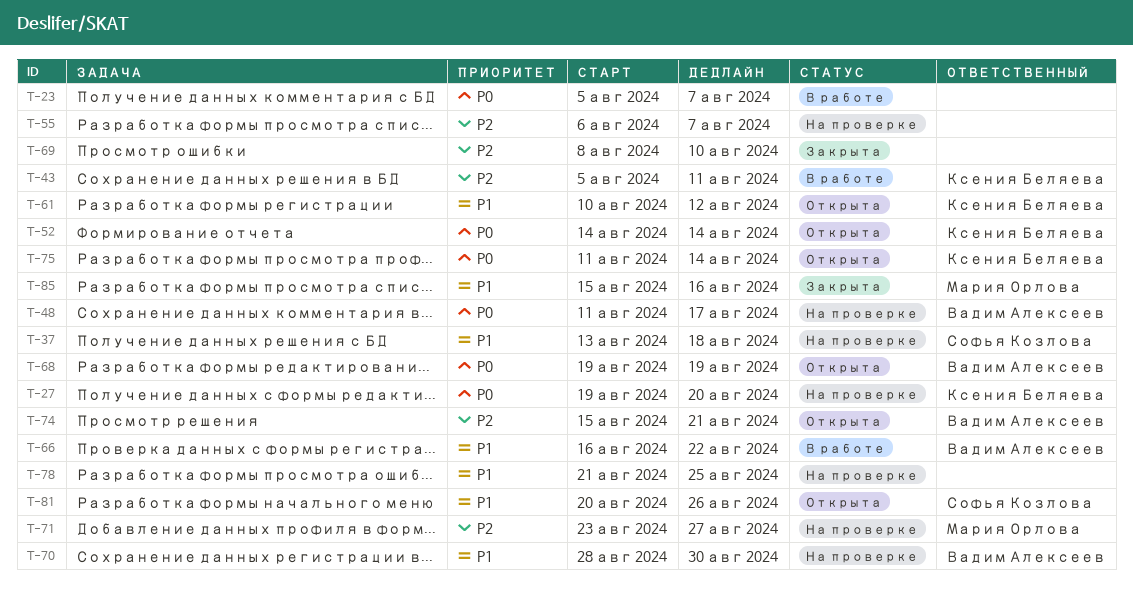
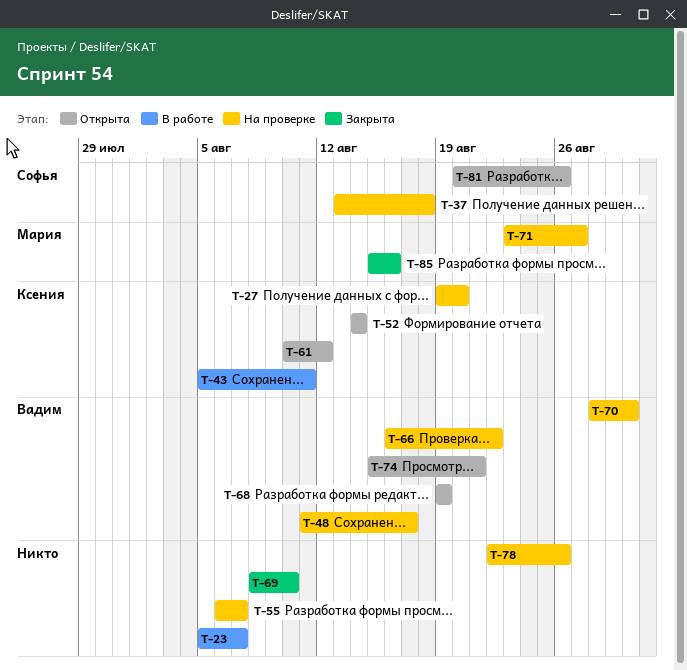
T-66, status: В работе -> На проверке
T-75: present -> none
T-78, start: Aug 21 -> Aug 22
T-78, due: Aug 25 -> Aug 26

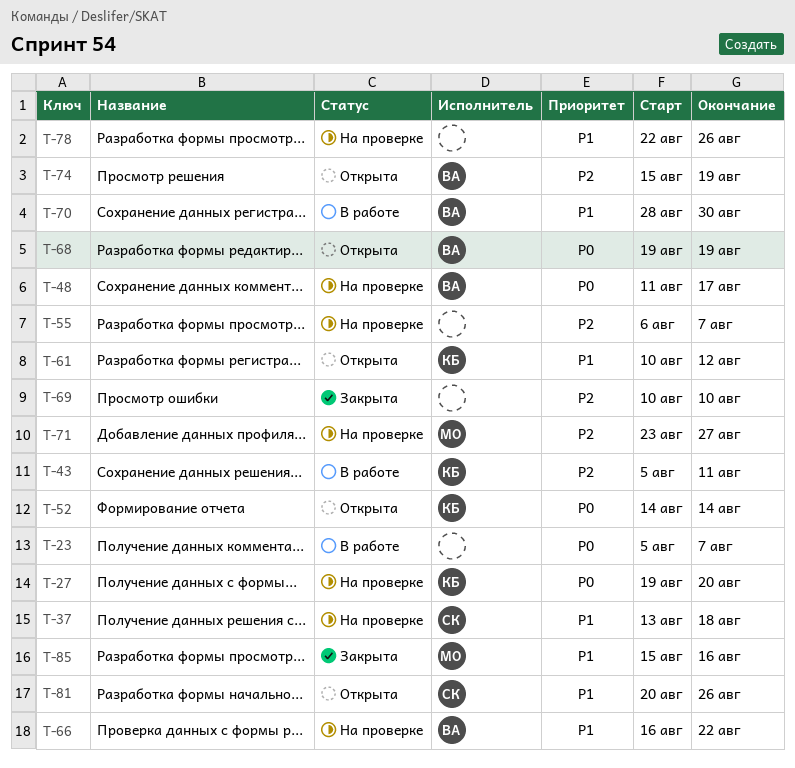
T-69, start: Aug 8 -> Aug 10
T-70, status: На проверке -> В работе
T-74, due: Aug 21 -> Aug 19

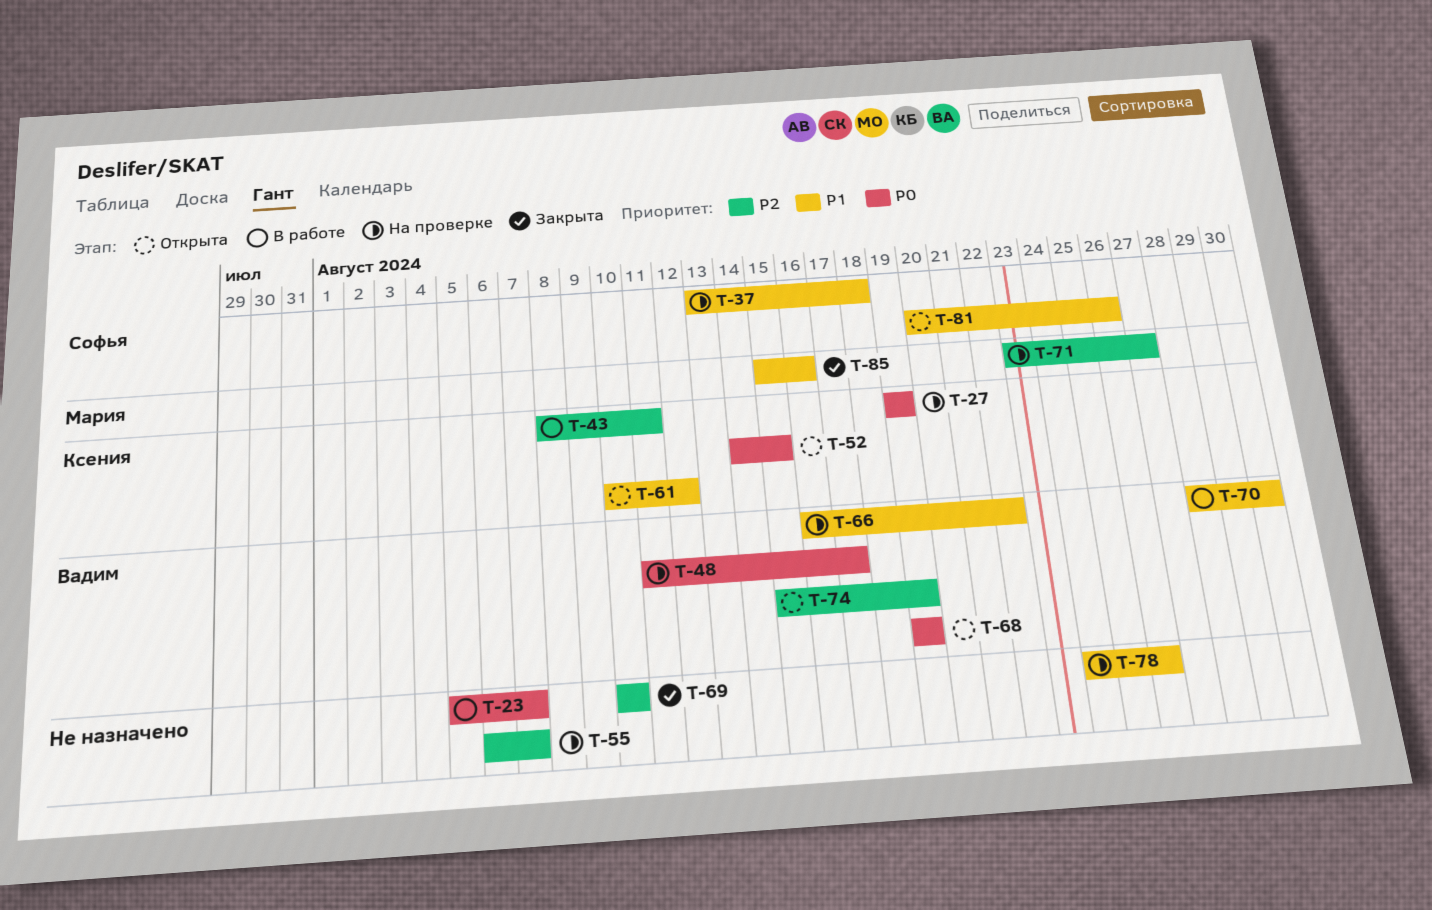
T-27, due: Aug 20 -> Aug 19
T-43, start: Aug 5 -> Aug 8
T-52, due: Aug 14 -> Aug 15
T-78, start: Aug 22 -> Aug 24

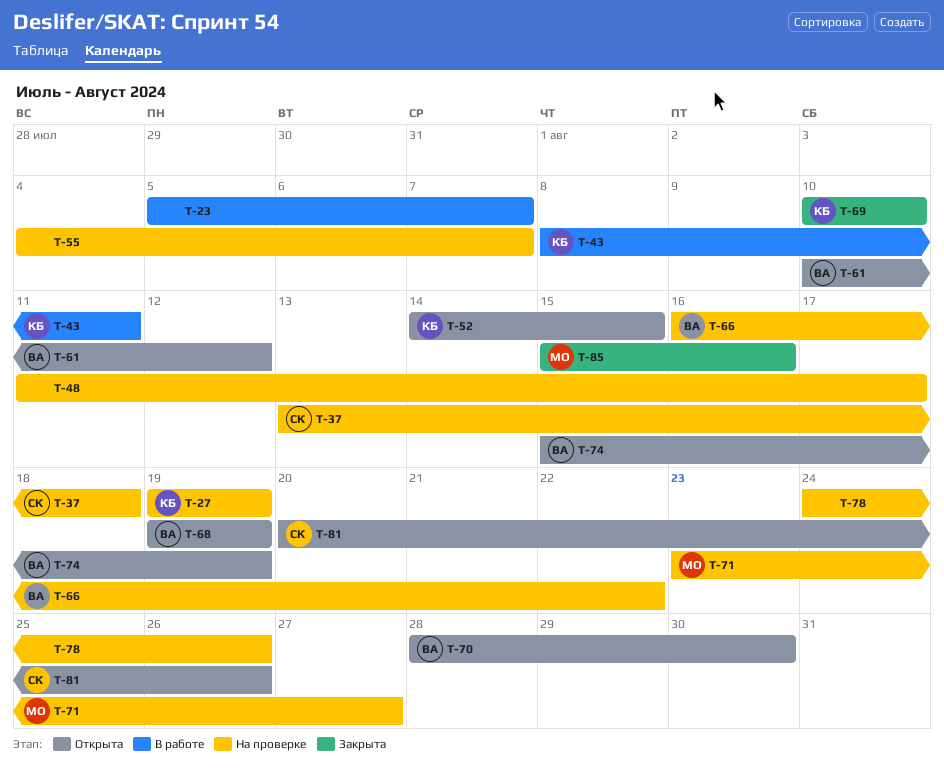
T-48, owner: Вадим -> none
T-55, start: Aug 6 -> Aug 4
T-61, owner: Ксения -> Вадим
T-69, owner: none -> Ксения
T-70, status: В работе -> Открыта

